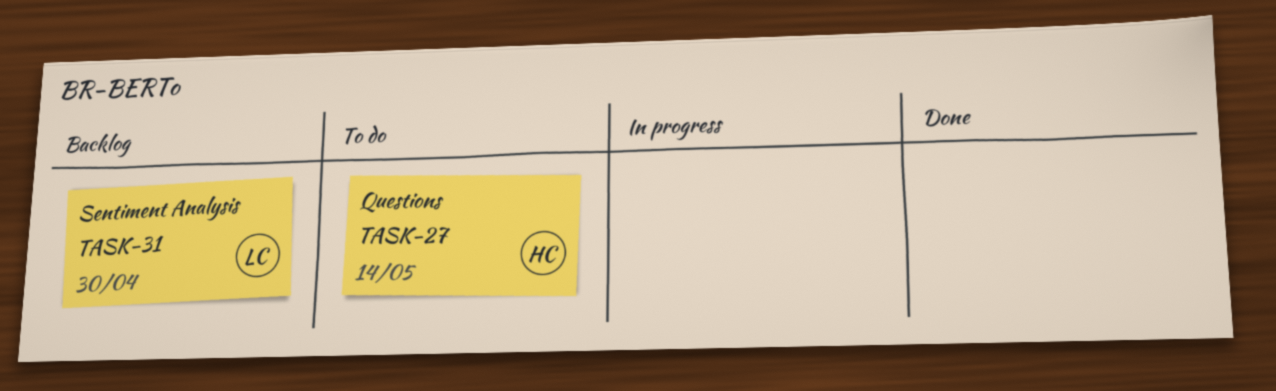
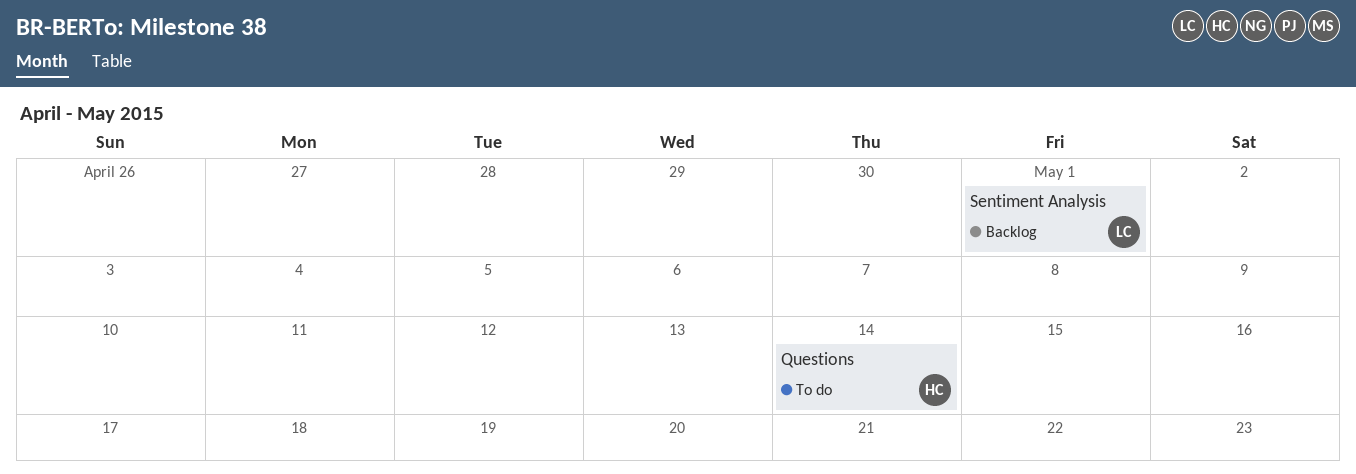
Sentiment Analysis, due: Apr 30 -> May 1

